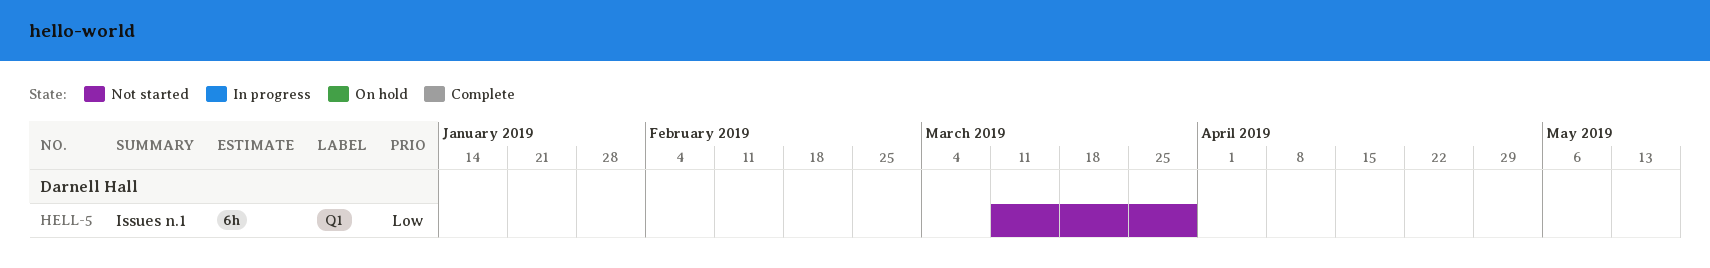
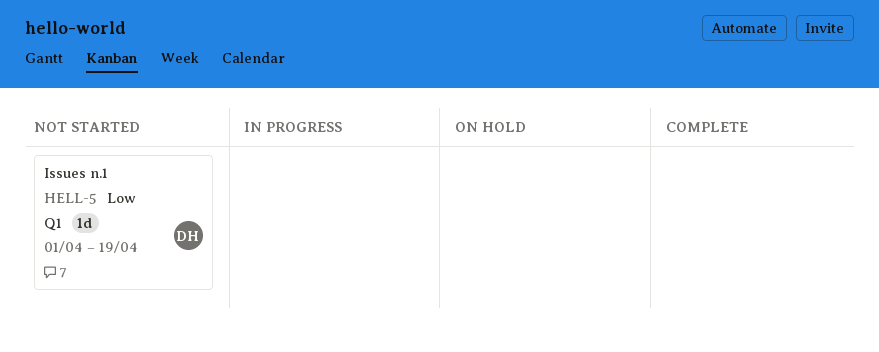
HELL-5, estimate: 6h -> 1d
HELL-5, start: Mar 11 -> Apr 1
HELL-5, due: Mar 29 -> Apr 19

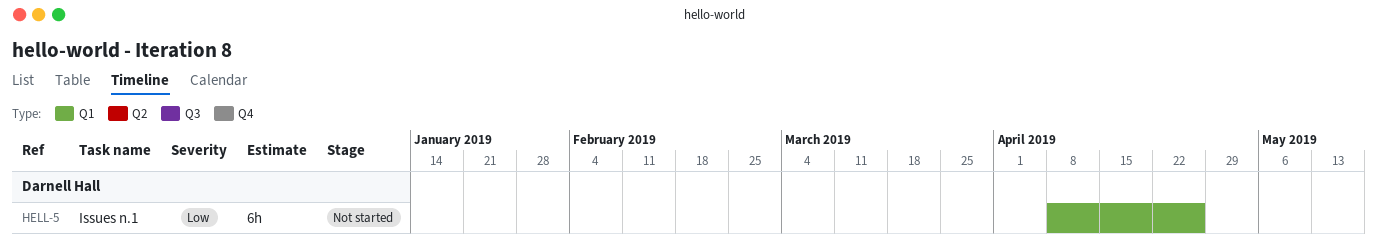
HELL-5, estimate: 1d -> 6h
HELL-5, start: Apr 1 -> Apr 8
HELL-5, due: Apr 19 -> Apr 26

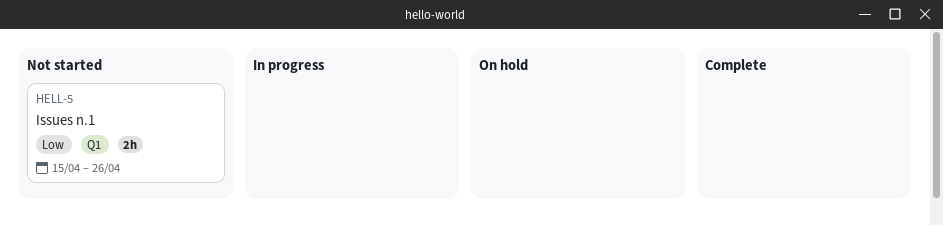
HELL-5, estimate: 6h -> 2h
HELL-5, start: Apr 8 -> Apr 15

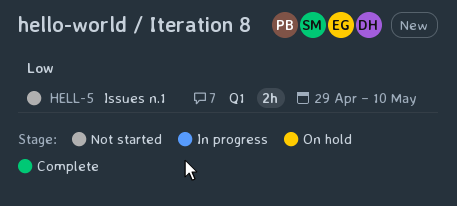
HELL-5, start: Apr 15 -> Apr 29
HELL-5, due: Apr 26 -> May 10

